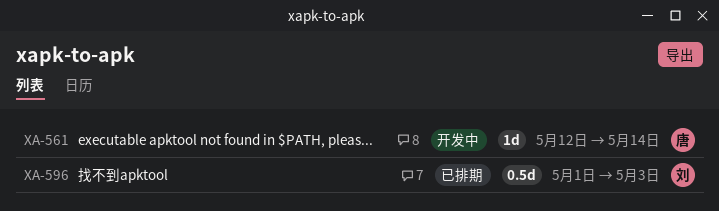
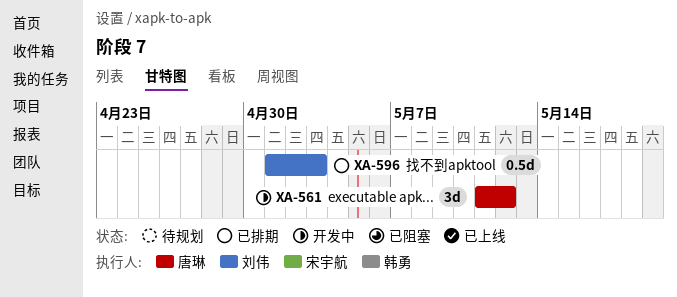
XA-561, estimate: 1d -> 3d
XA-561, start: May 12 -> May 11
XA-561, due: May 14 -> May 12

